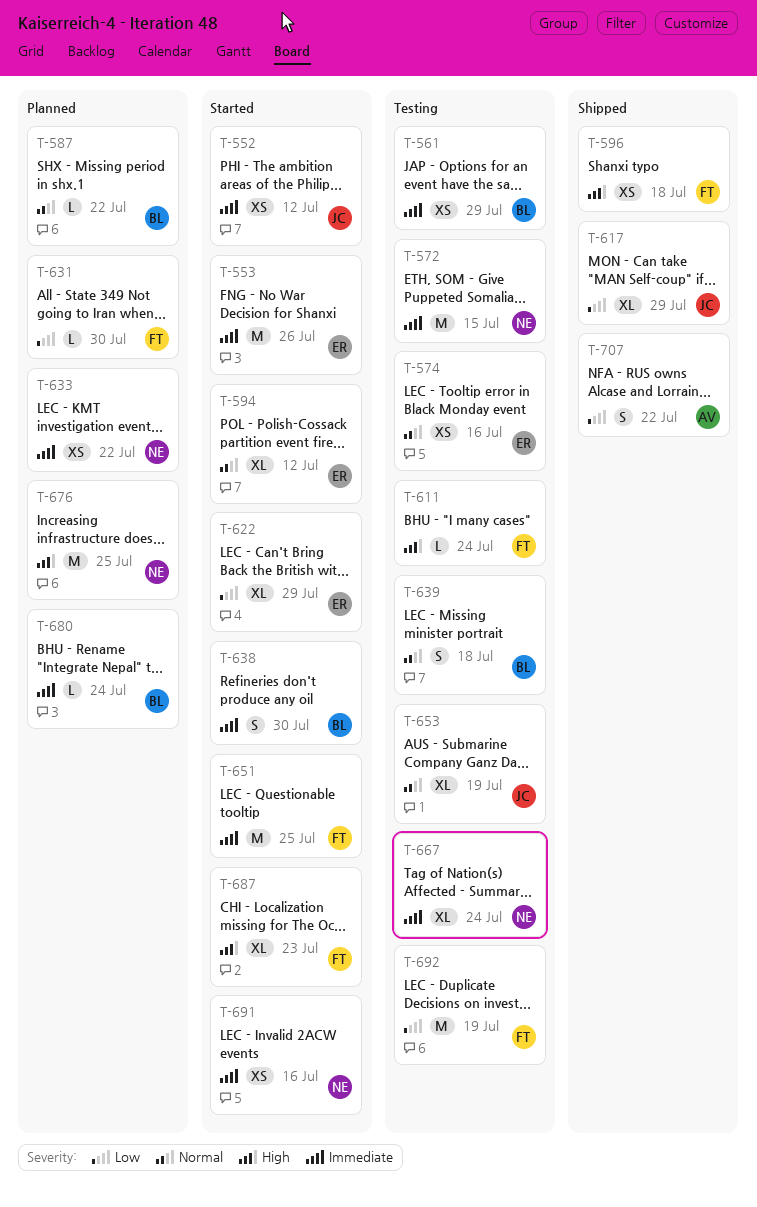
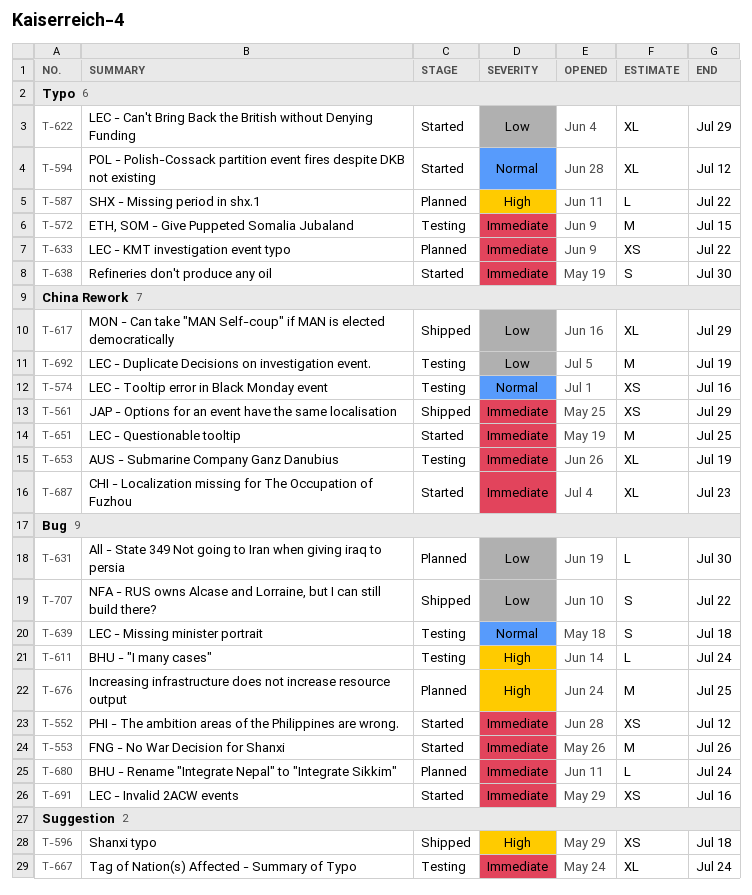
T-561, status: Testing -> Shipped
T-587, priority: Normal -> High
T-653, priority: Normal -> Immediate
T-687, priority: High -> Immediate

